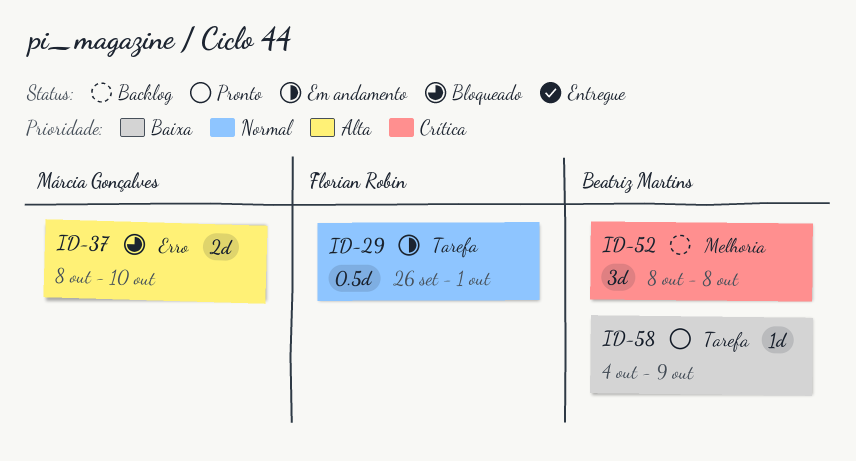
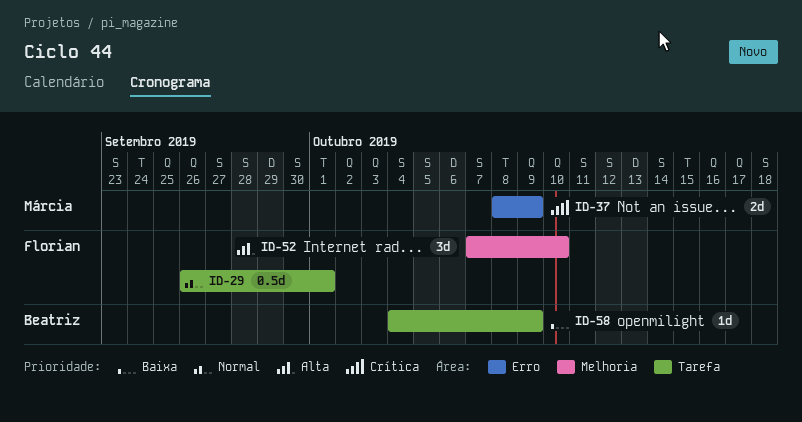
ID-37, priority: Alta -> Crítica
ID-37, due: Oct 10 -> Oct 9
ID-52, owner: Beatriz Martins -> Florian Robin
ID-52, priority: Crítica -> Alta
ID-52, start: Oct 8 -> Oct 7
ID-52, due: Oct 8 -> Oct 10

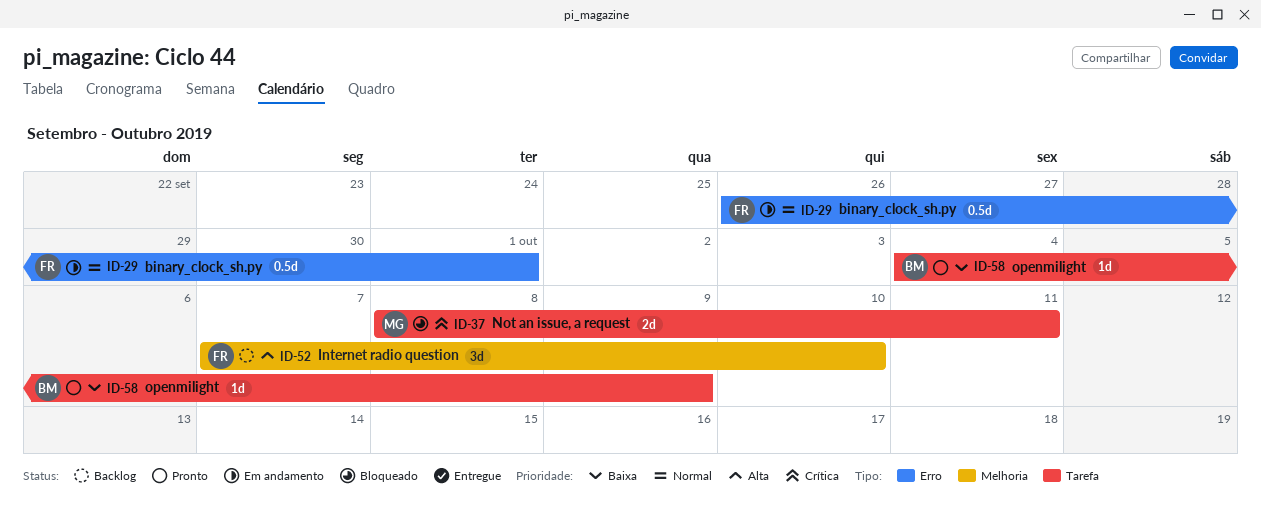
ID-29, label: Tarefa -> Erro
ID-37, label: Erro -> Tarefa
ID-37, due: Oct 9 -> Oct 11

